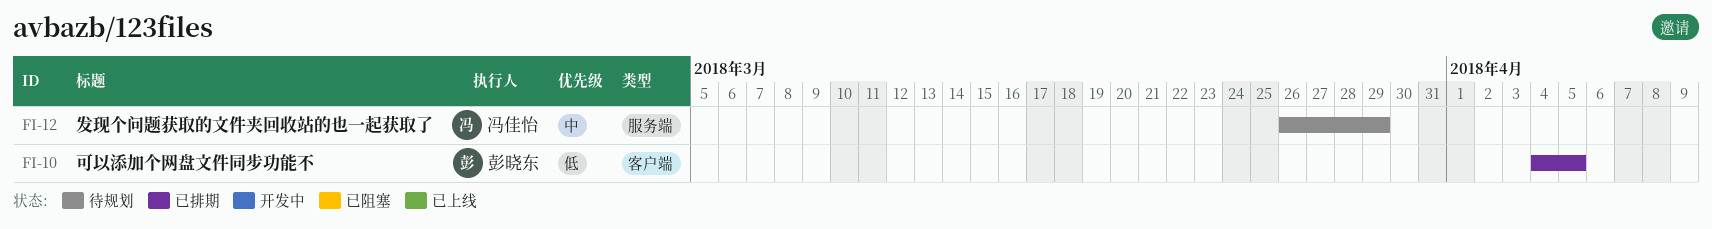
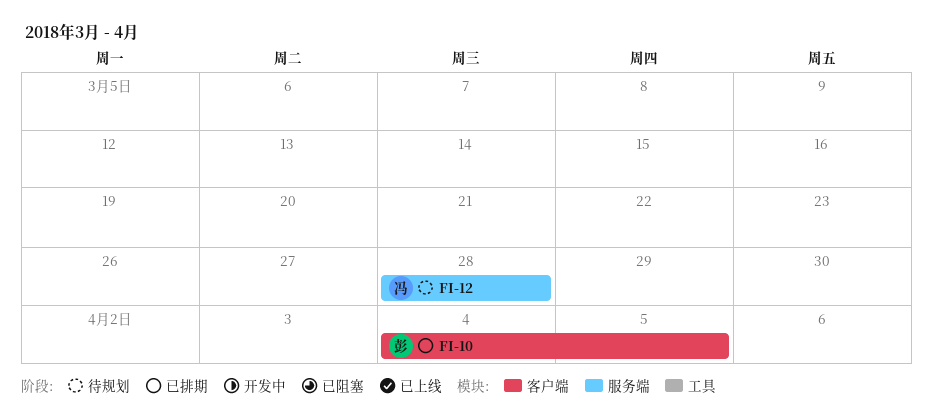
FI-12, start: Mar 26 -> Mar 28
FI-12, due: Mar 29 -> Mar 28

